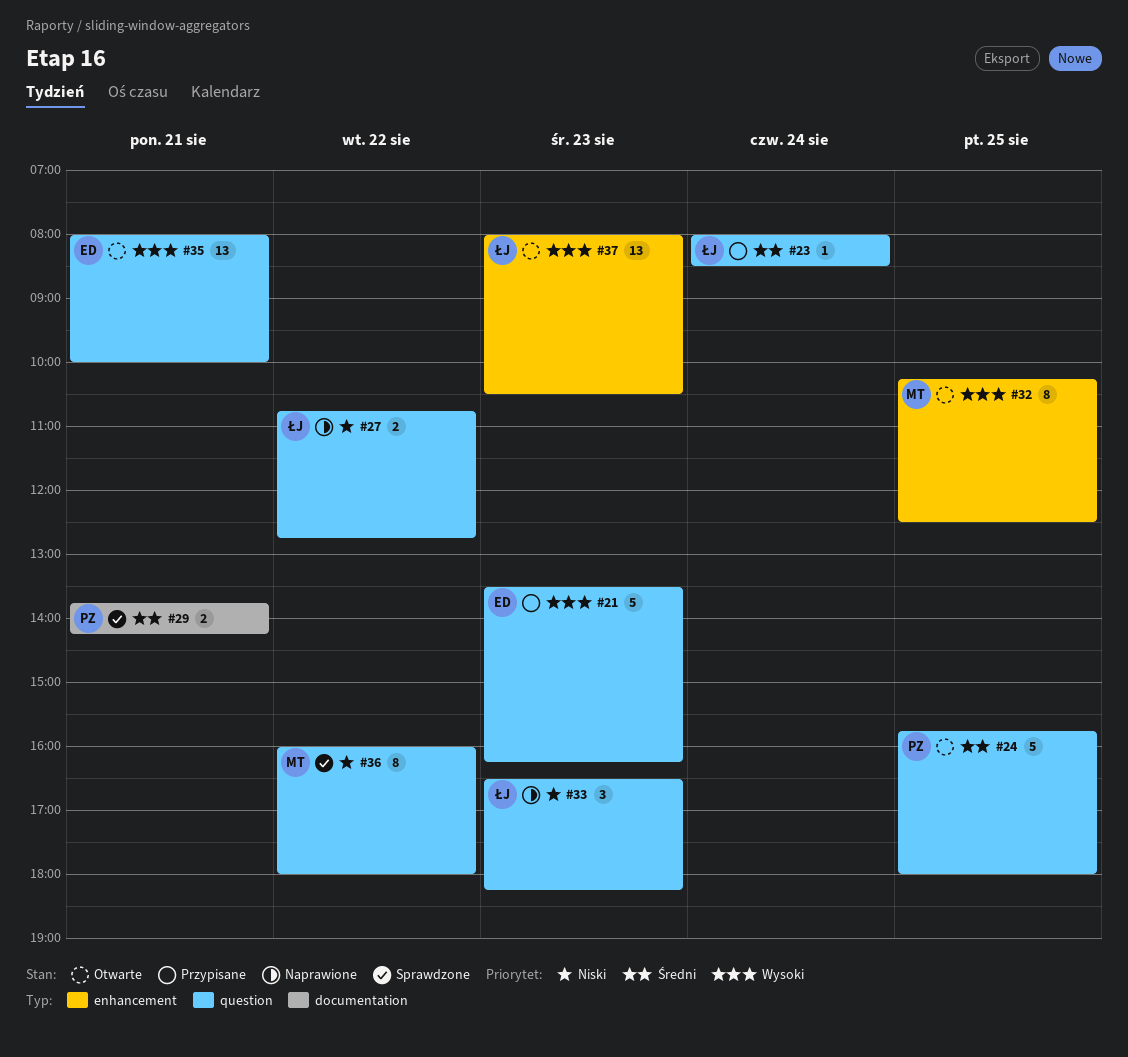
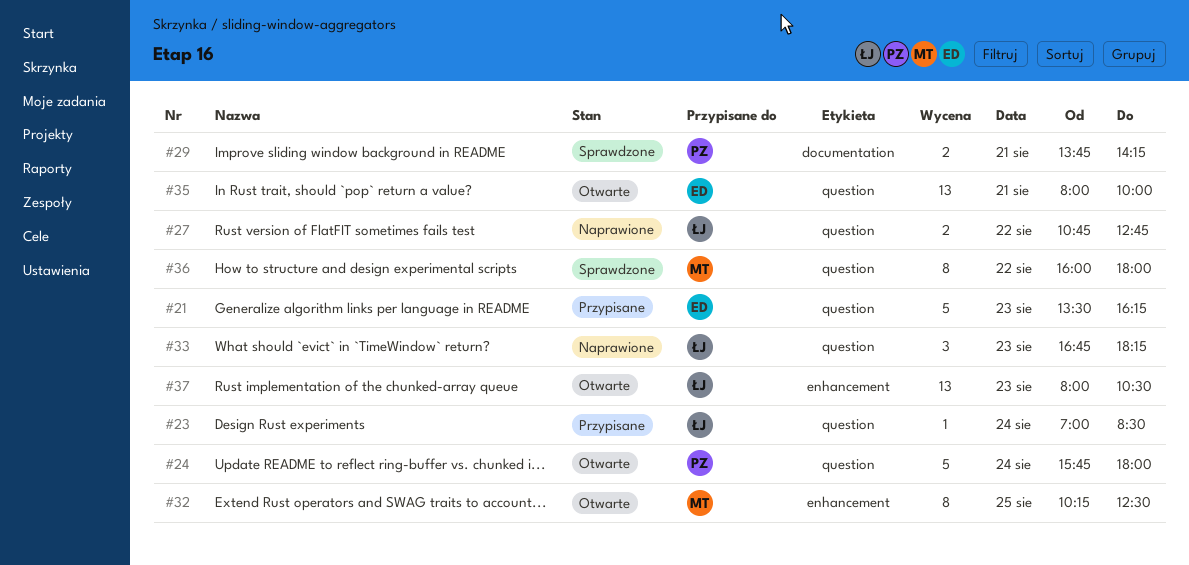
#23, begins: 08:00 -> 07:00
#24, day: Aug 25 -> Aug 24
#33, begins: 16:30 -> 16:45

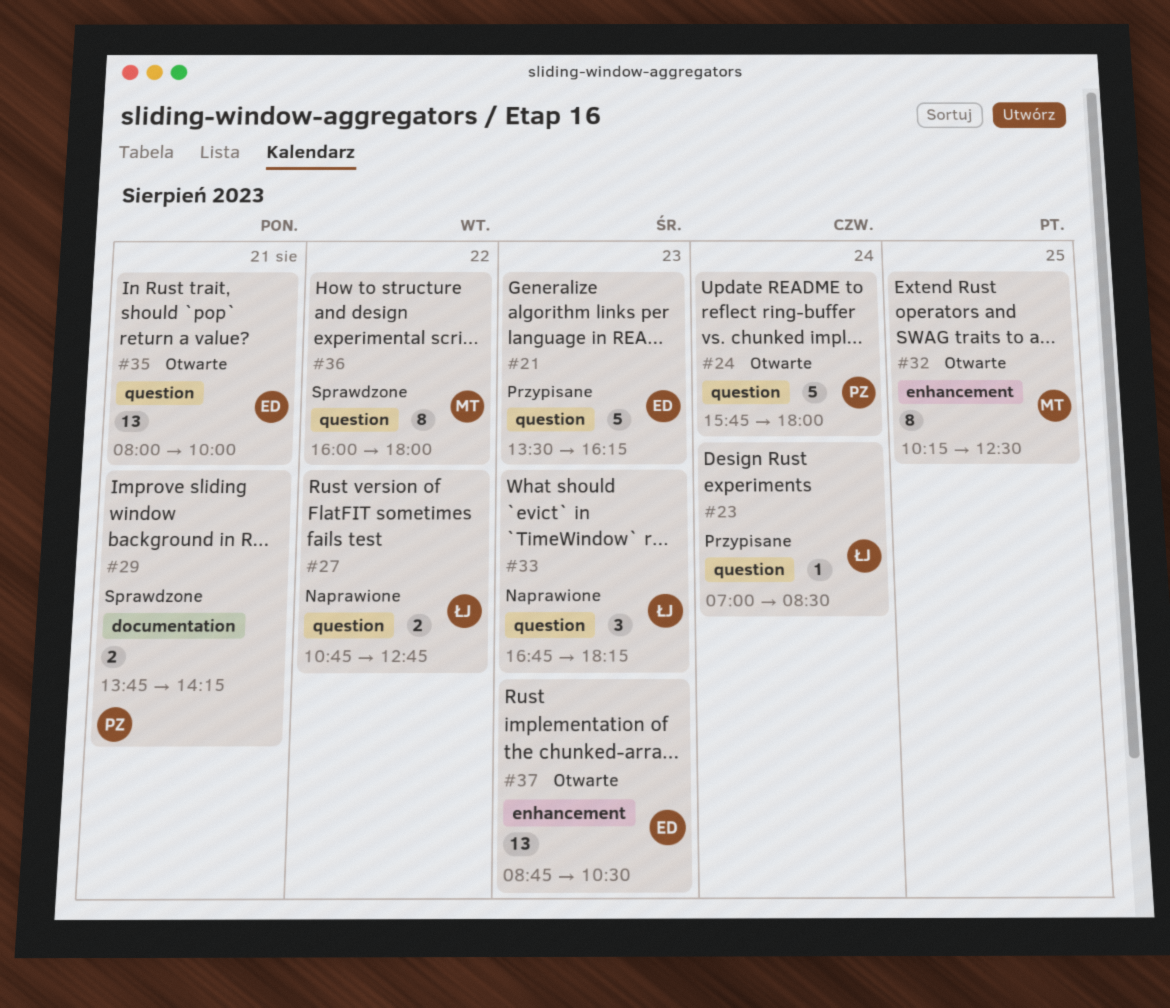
#37, owner: ŁJ -> ED
#37, begins: 08:00 -> 08:45

